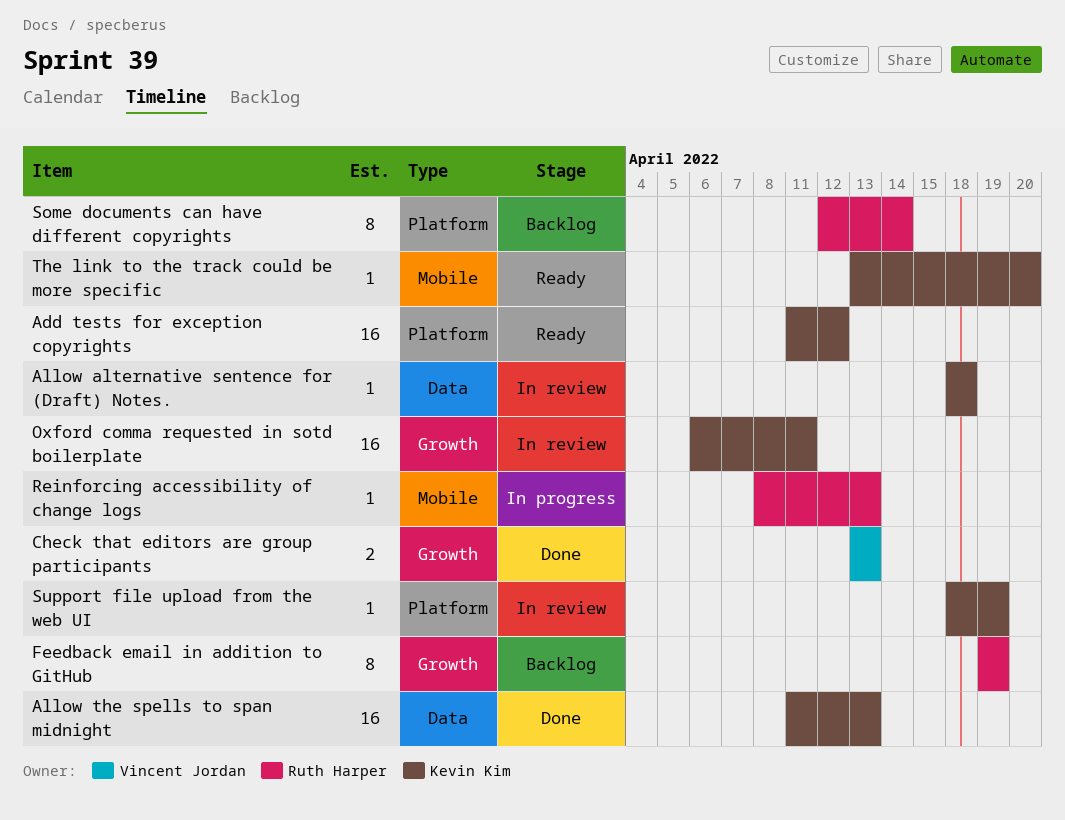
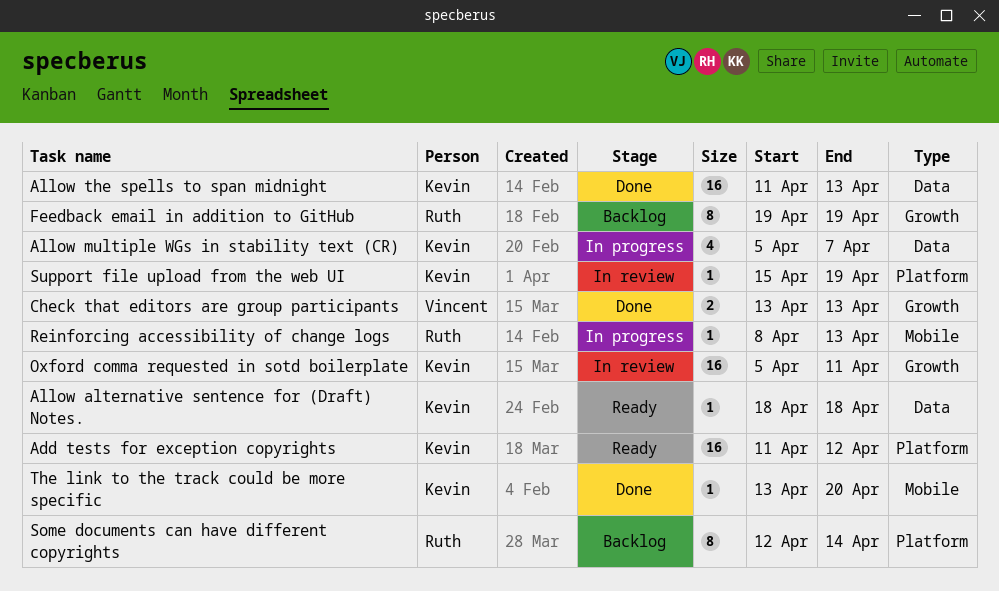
Allow alternative sentence for (Draft) Notes., status: In review -> Ready
Allow multiple WGs in stability text (CR): none -> present
Oxford comma requested in sotd boilerplate, start: Apr 6 -> Apr 5
Support file upload from the web UI, start: Apr 18 -> Apr 15
The link to the track could be more specific, status: Ready -> Done

